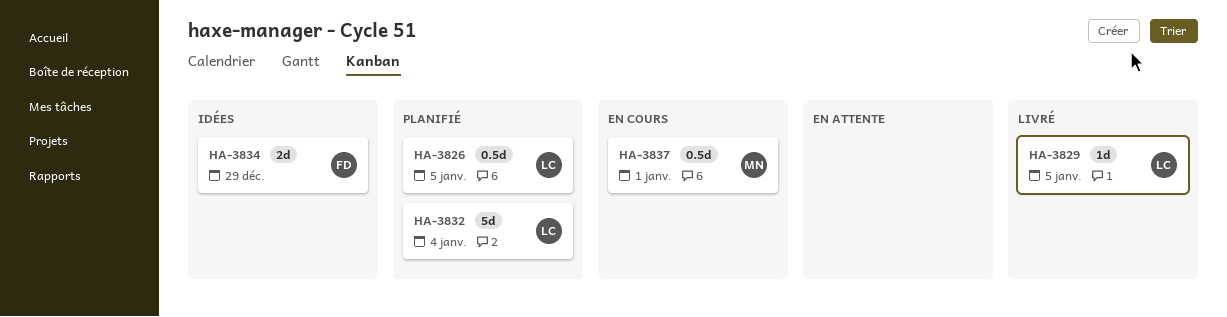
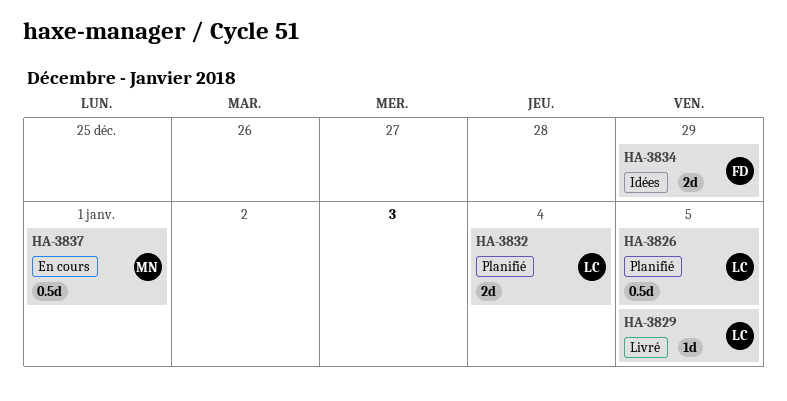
HA-3832, estimate: 5d -> 2d

